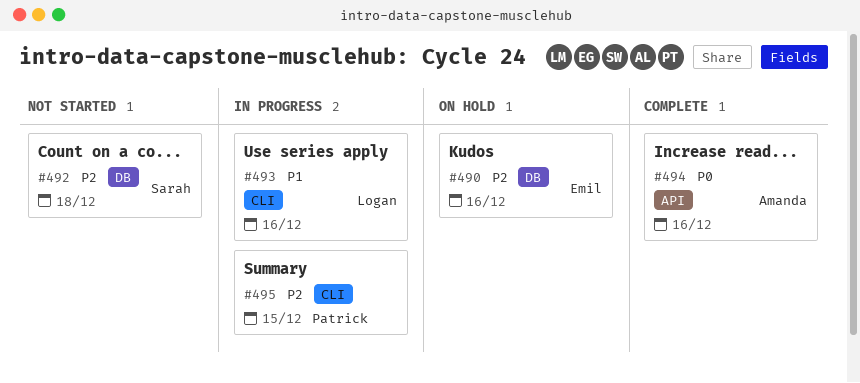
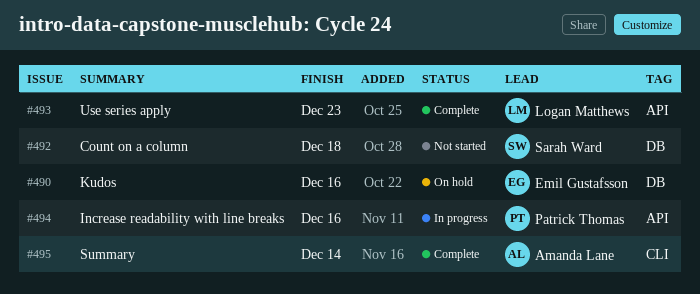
#493, status: In progress -> Complete
#493, label: CLI -> API
#493, due: Dec 16 -> Dec 23
#494, status: Complete -> In progress
#494, owner: Amanda Lane -> Patrick Thomas
#495, status: In progress -> Complete
#495, owner: Patrick Thomas -> Amanda Lane
#495, due: Dec 15 -> Dec 14

